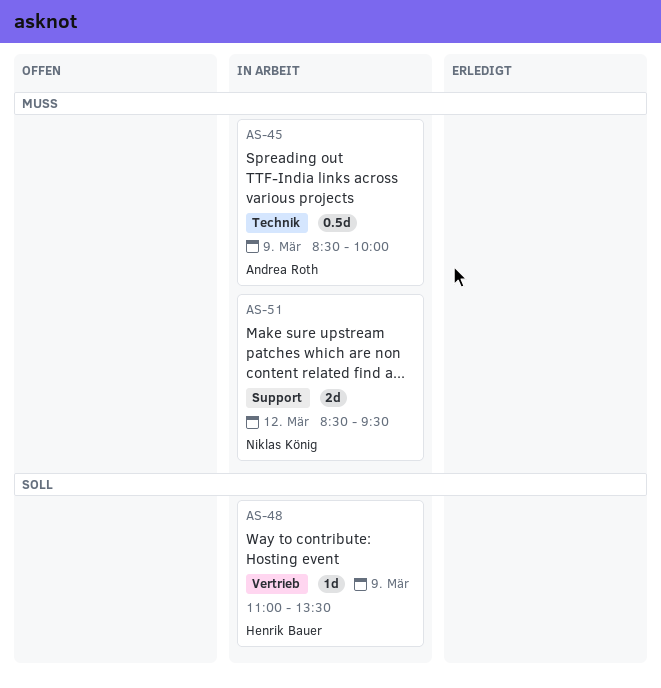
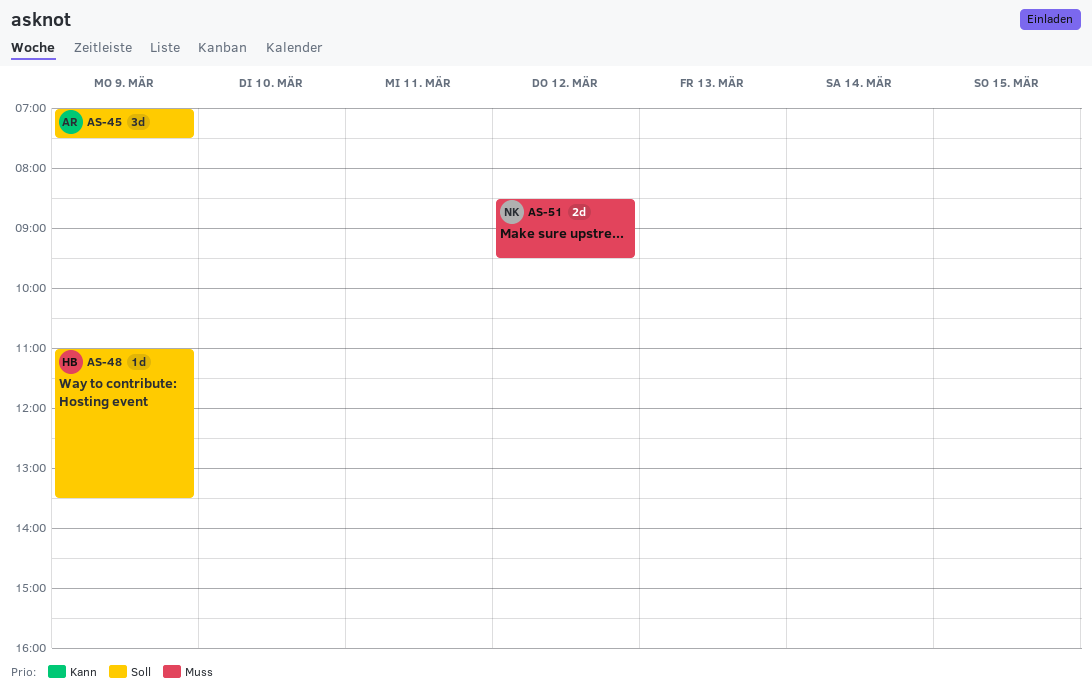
AS-45, priority: Muss -> Soll
AS-45, estimate: 0.5d -> 3d
AS-45, begins: 08:30 -> 07:00
AS-45, ends: 10:00 -> 07:30

